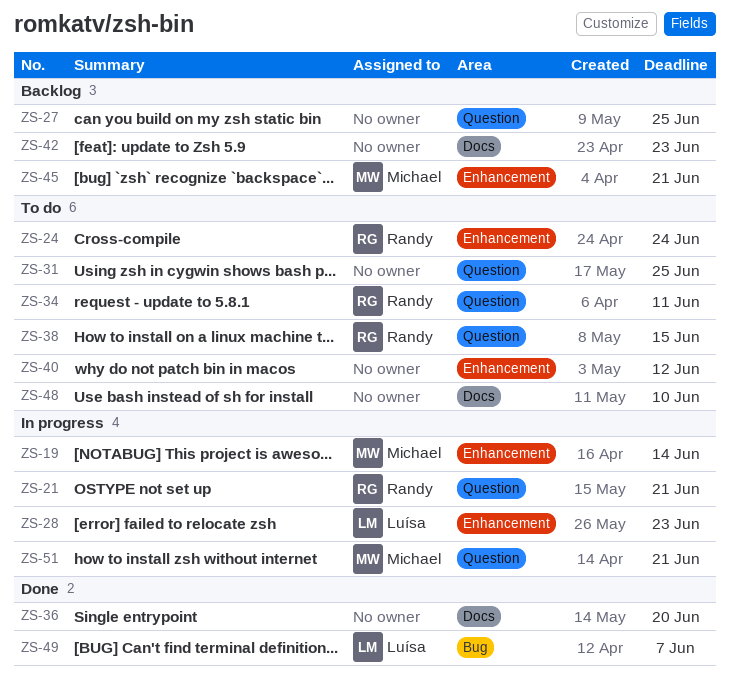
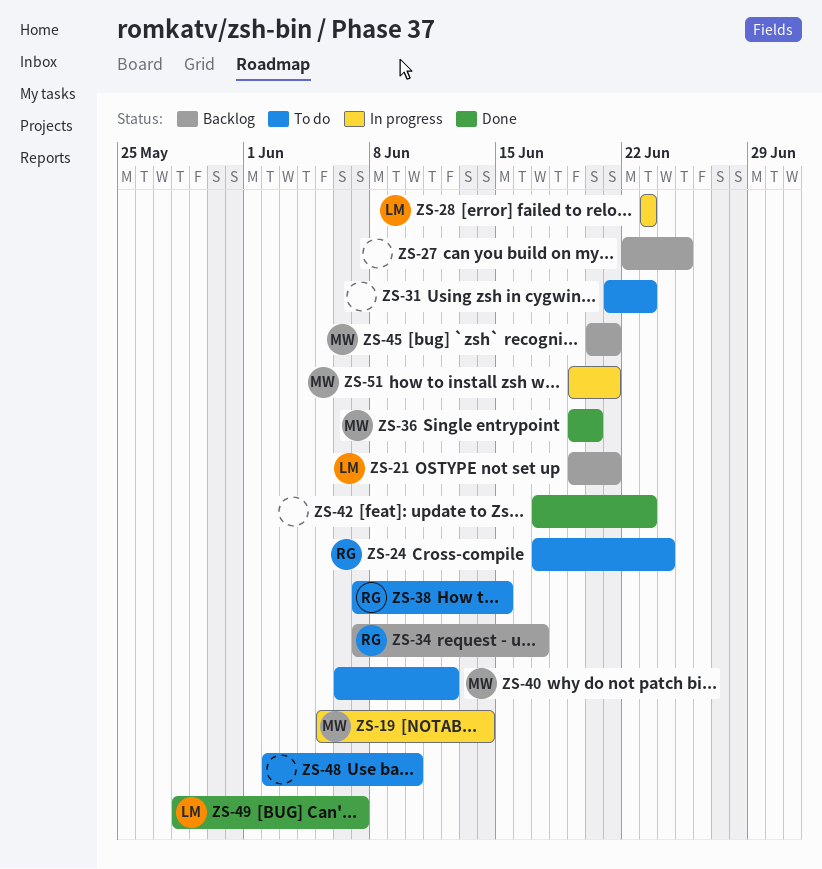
ZS-21, status: In progress -> Backlog
ZS-21, owner: Randy -> Luísa
ZS-31, due: Jun 25 -> Jun 23
ZS-34, status: To do -> Backlog
ZS-34, due: Jun 11 -> Jun 17
ZS-36, owner: none -> Michael
ZS-40, owner: none -> Michael
ZS-42, status: Backlog -> Done

